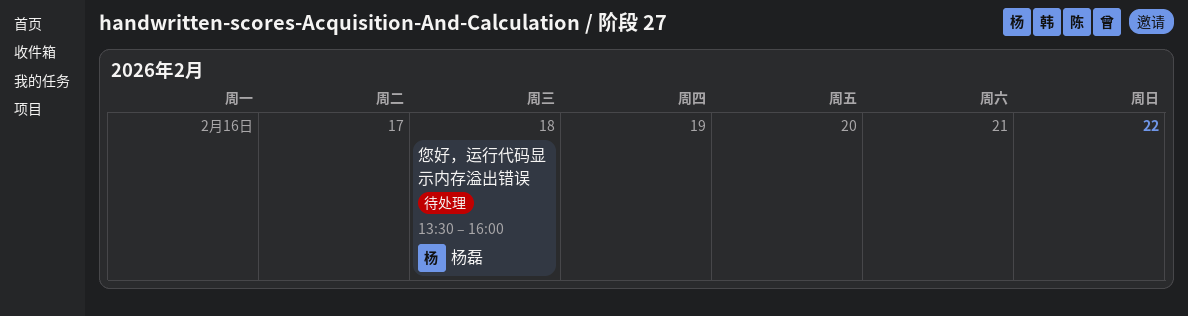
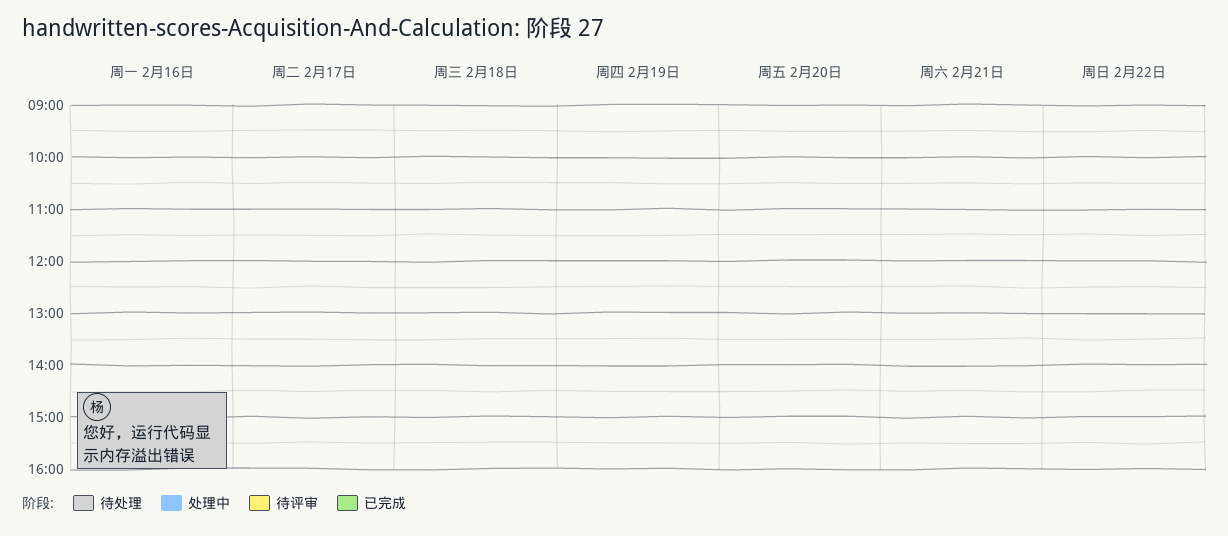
您好，运行代码显示内存溢出错误, day: Feb 18 -> Feb 16
您好，运行代码显示内存溢出错误, begins: 13:30 -> 14:30

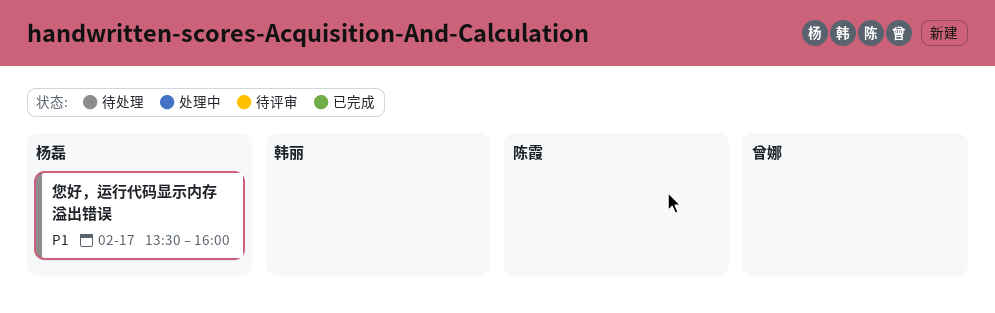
您好，运行代码显示内存溢出错误, day: Feb 16 -> Feb 17
您好，运行代码显示内存溢出错误, begins: 14:30 -> 13:30

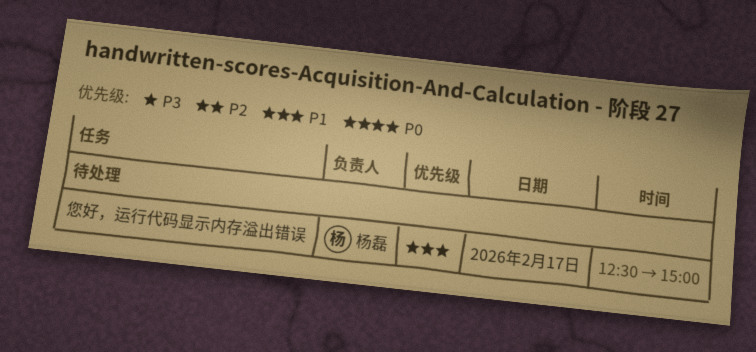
您好，运行代码显示内存溢出错误, begins: 13:30 -> 12:30
您好，运行代码显示内存溢出错误, ends: 16:00 -> 15:00

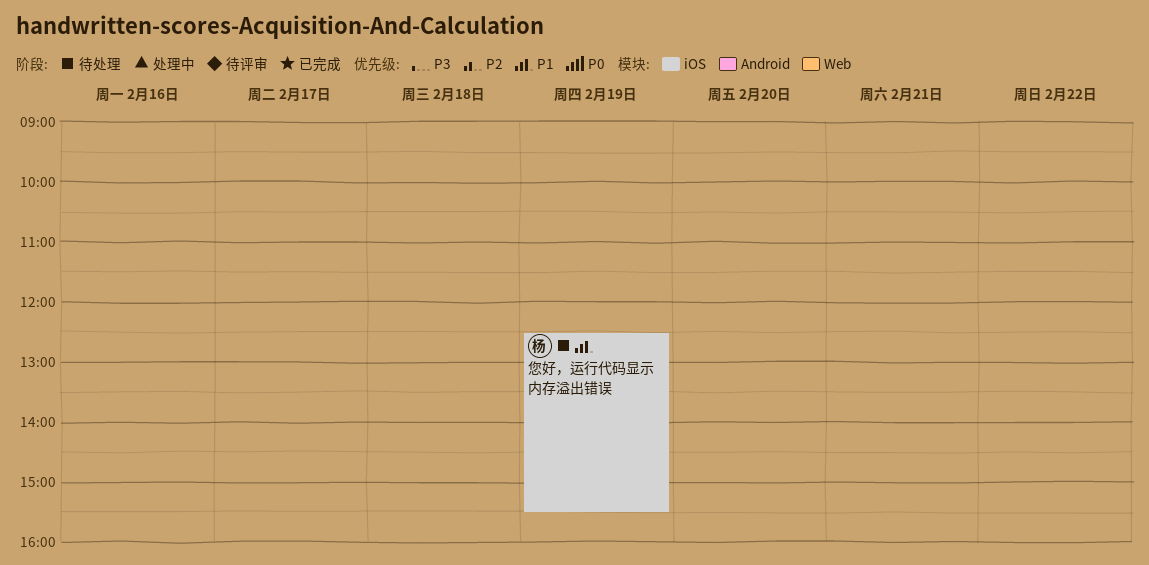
您好，运行代码显示内存溢出错误, day: Feb 17 -> Feb 19
您好，运行代码显示内存溢出错误, ends: 15:00 -> 15:30

